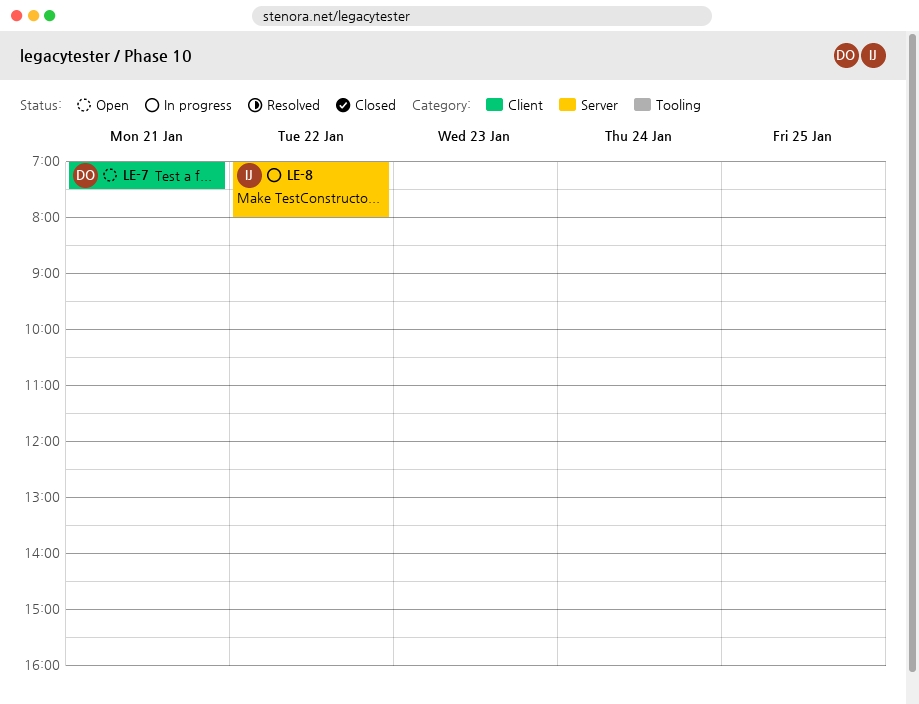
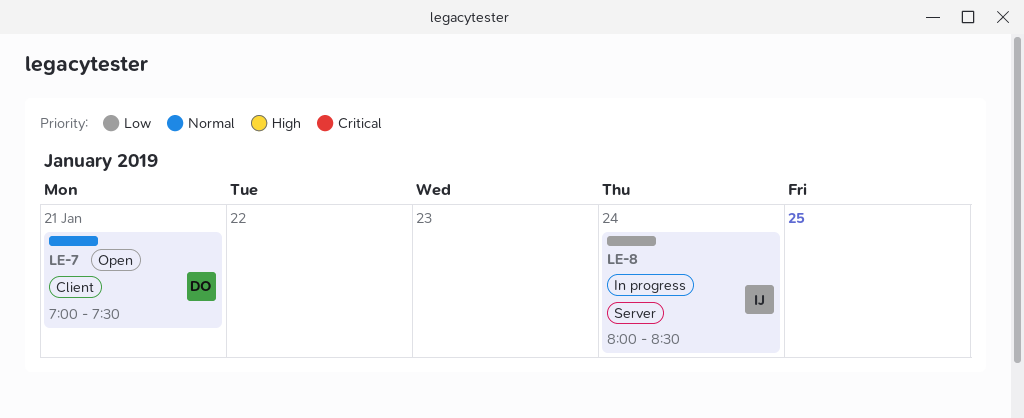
LE-8, day: Jan 22 -> Jan 24
LE-8, begins: 07:00 -> 08:00
LE-8, ends: 08:00 -> 08:30

